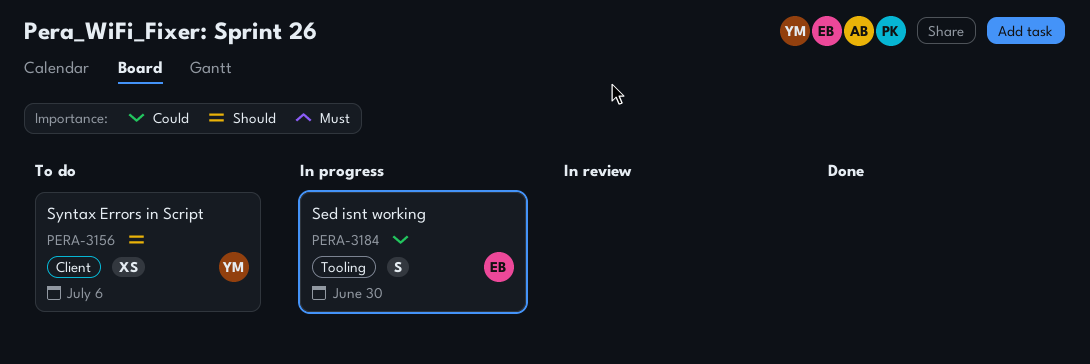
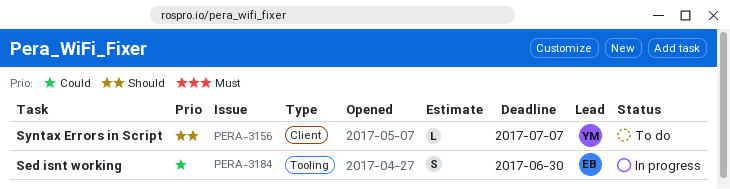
PERA-3156, estimate: XS -> L
PERA-3156, due: Jul 6 -> Jul 7

